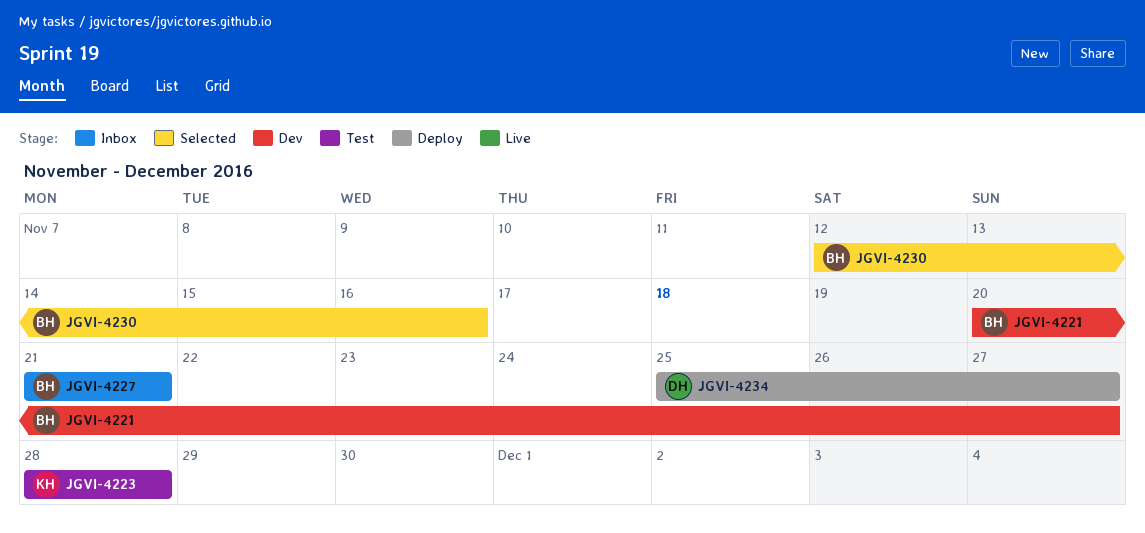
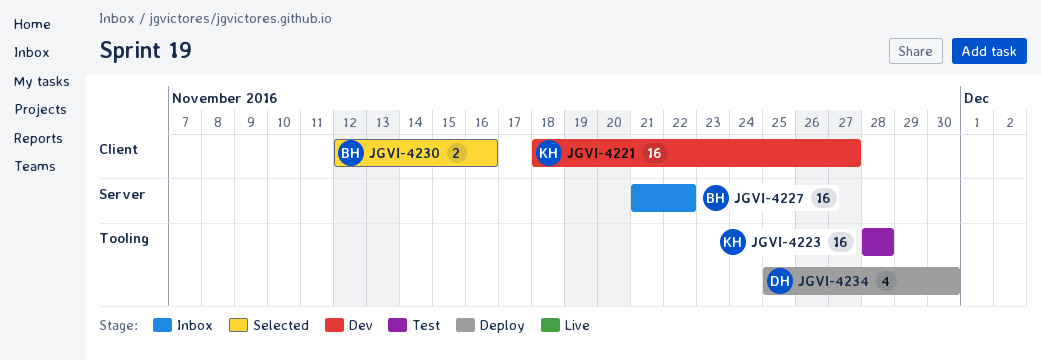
JGVI-4221, owner: BH -> KH
JGVI-4221, start: Nov 20 -> Nov 18
JGVI-4227, due: Nov 21 -> Nov 22
JGVI-4234, due: Nov 27 -> Nov 30

